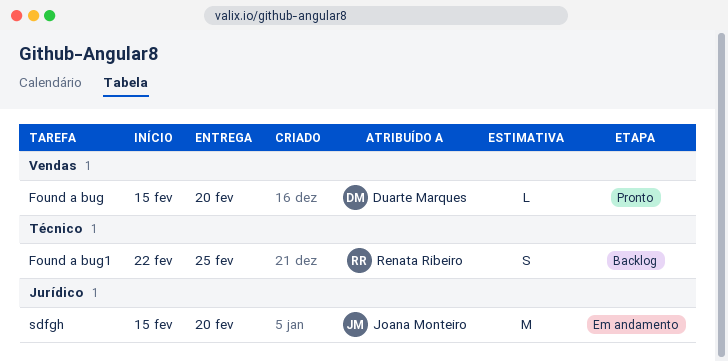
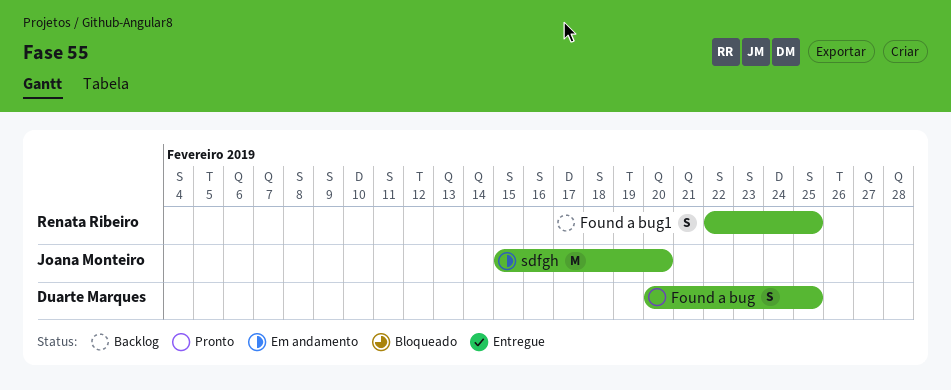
Found a bug, estimate: L -> S
Found a bug, start: Feb 15 -> Feb 20
Found a bug, due: Feb 20 -> Feb 25

